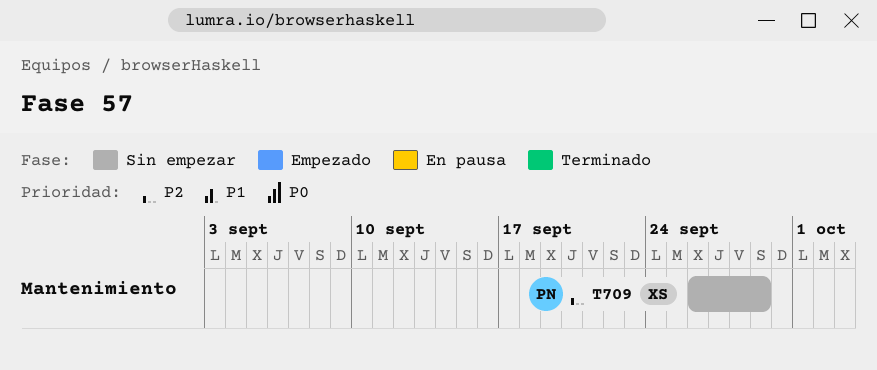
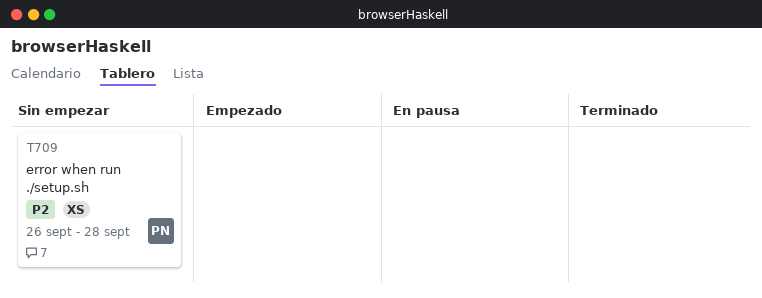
T709, due: Sep 29 -> Sep 28

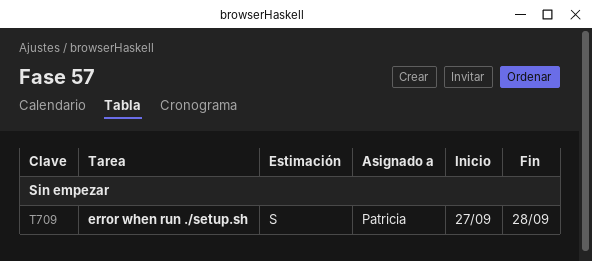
T709, estimate: XS -> S
T709, start: Sep 26 -> Sep 27

